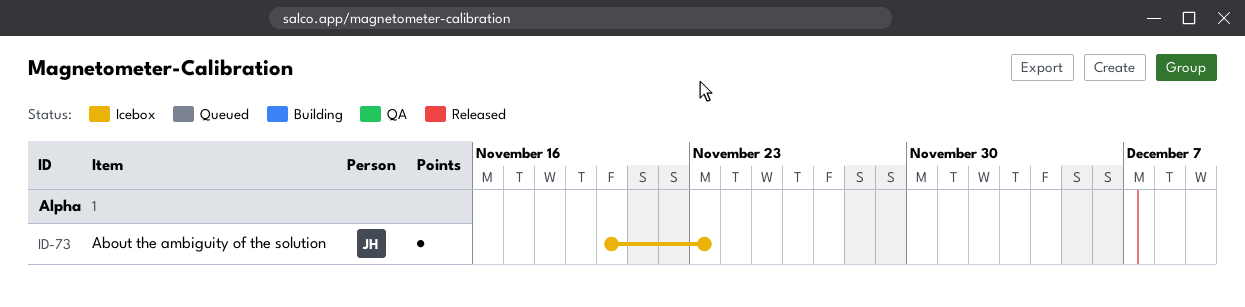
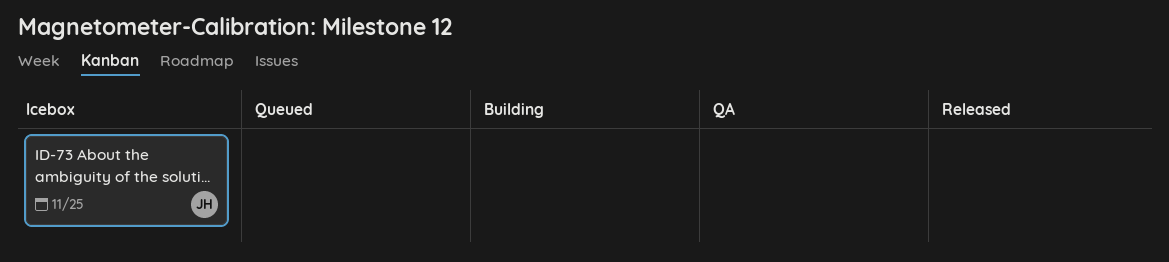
ID-73, due: Nov 23 -> Nov 25

